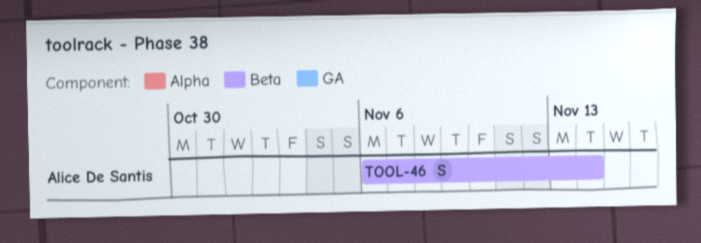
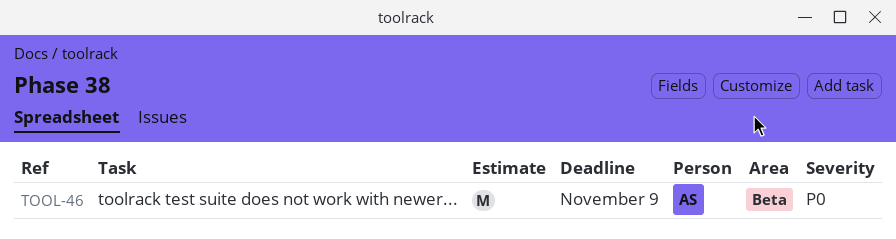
TOOL-46, estimate: S -> M
TOOL-46, due: Nov 14 -> Nov 9

